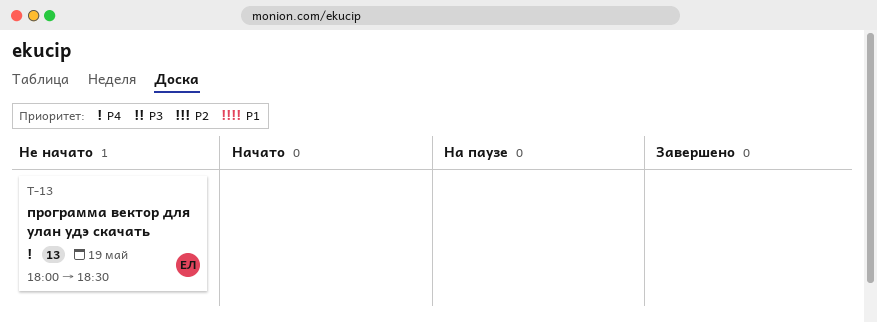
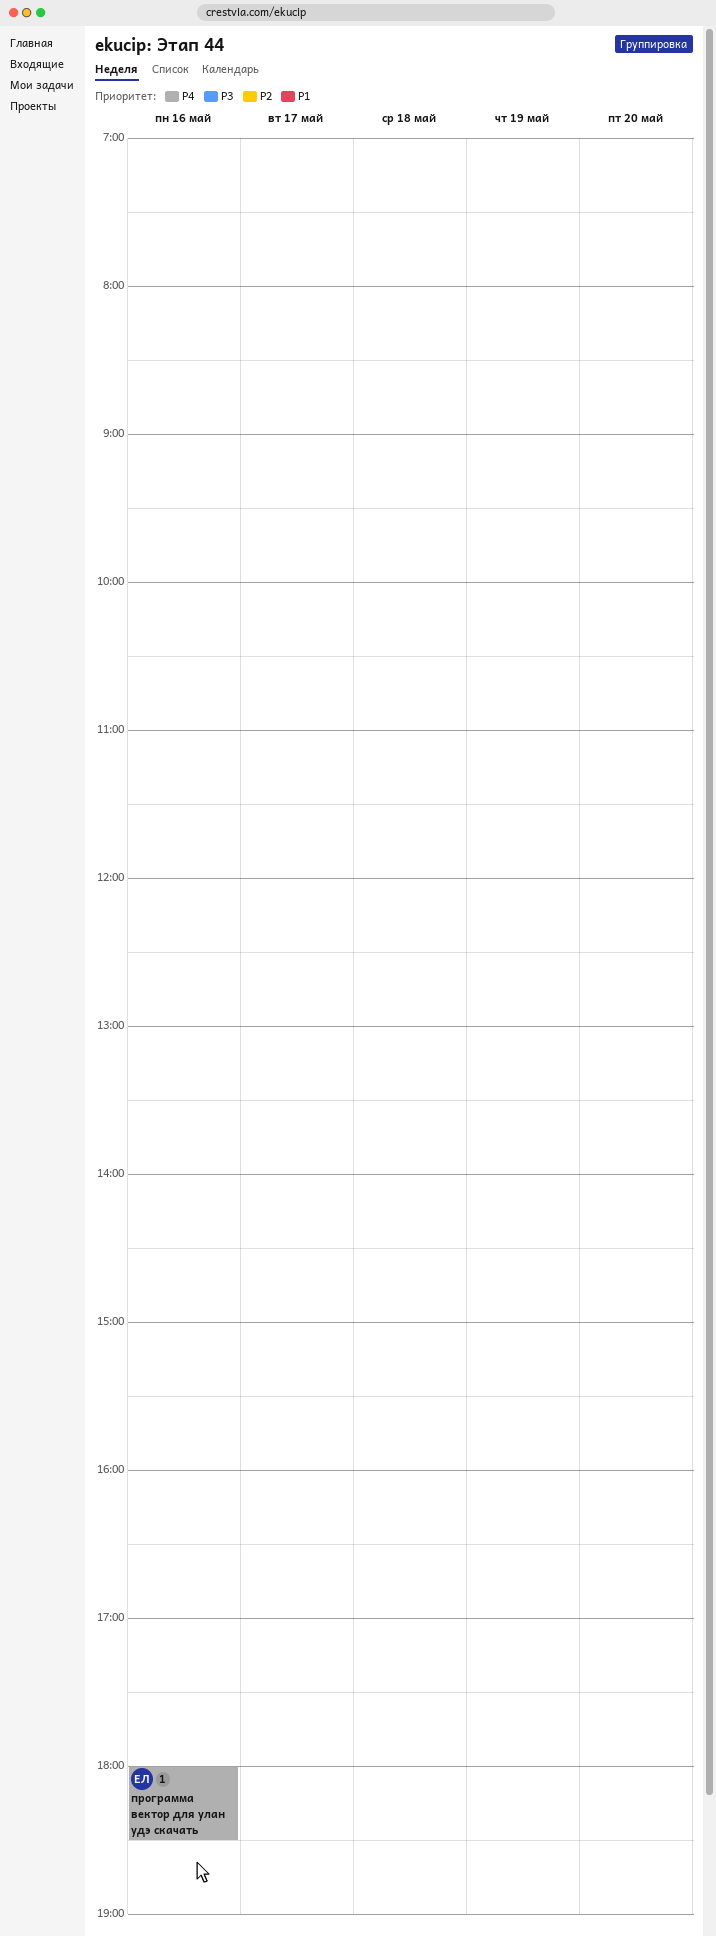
программа вектор для улан удэ скачать, estimate: 13 -> 1
программа вектор для улан удэ скачать, day: May 19 -> May 16

